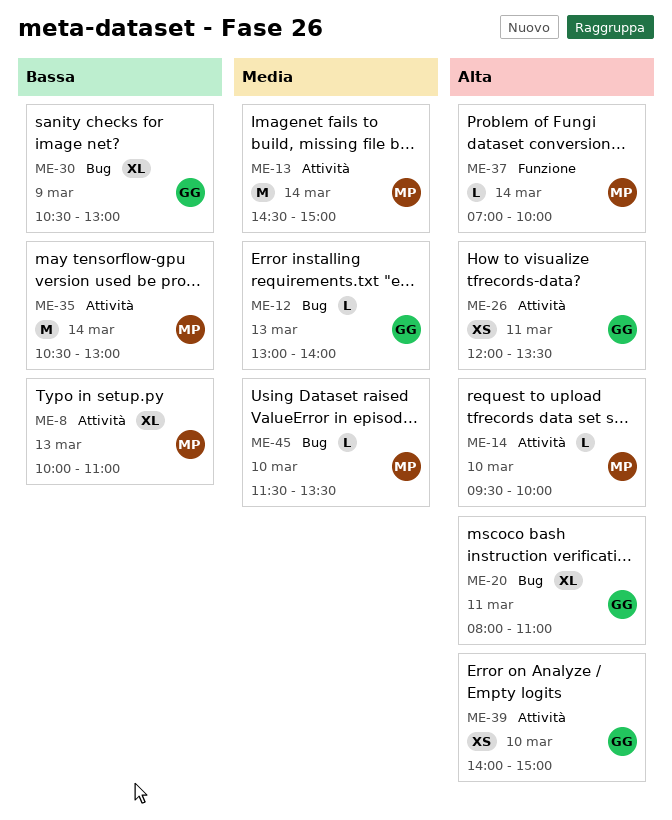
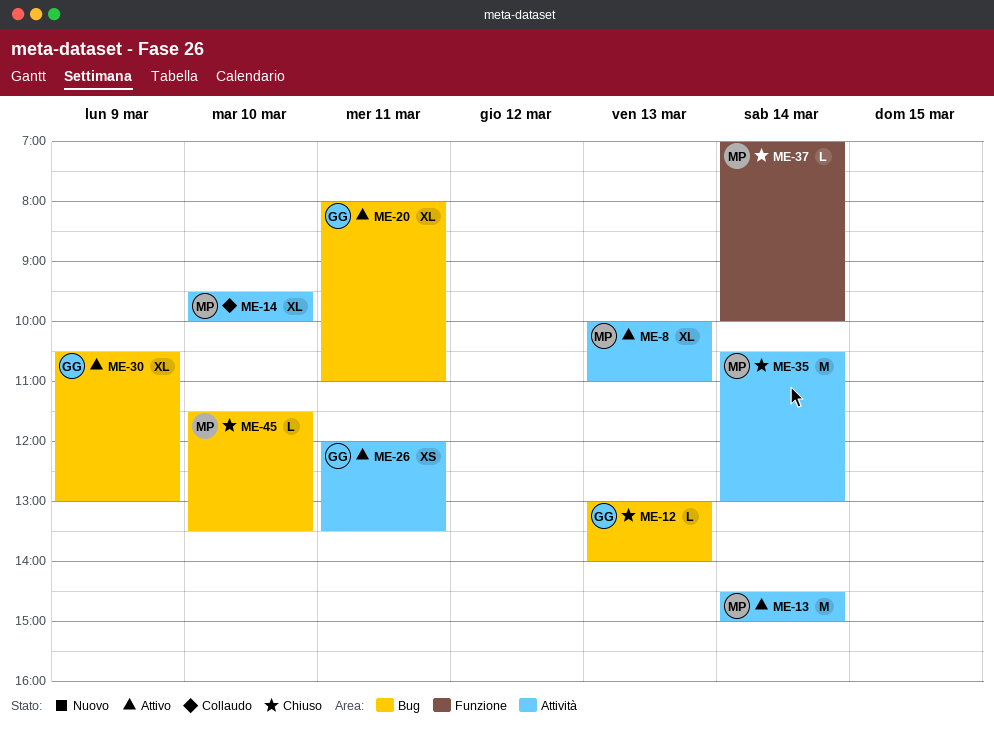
ME-14, estimate: L -> XL
ME-39: present -> none

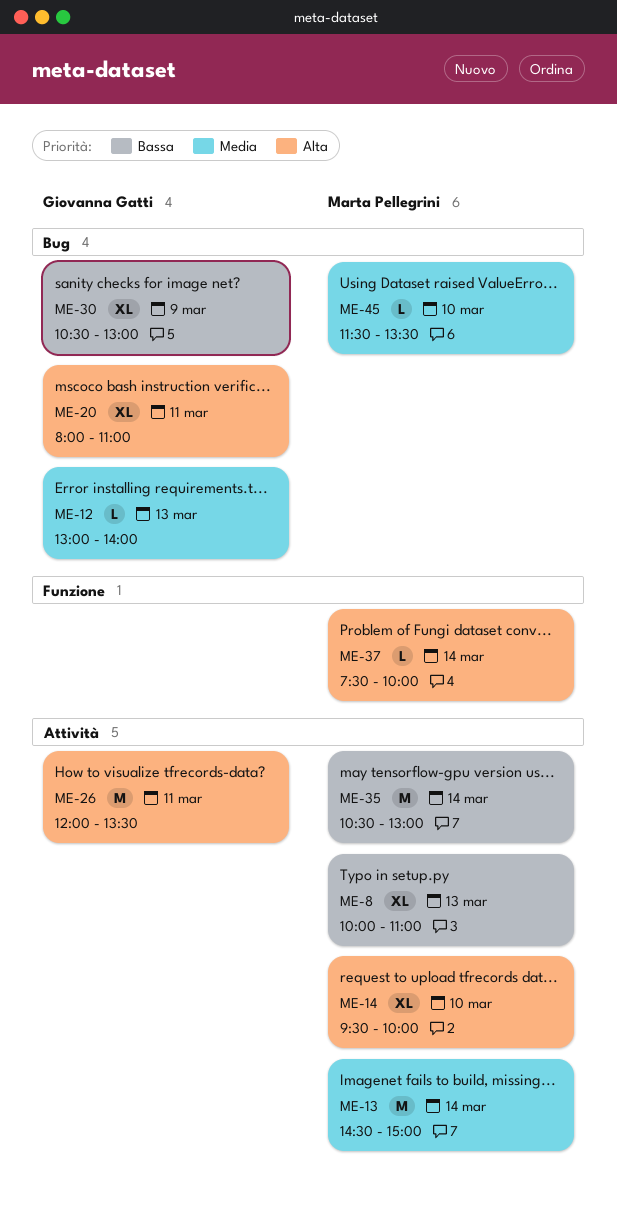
ME-26, estimate: XS -> M
ME-37, begins: 07:00 -> 07:30

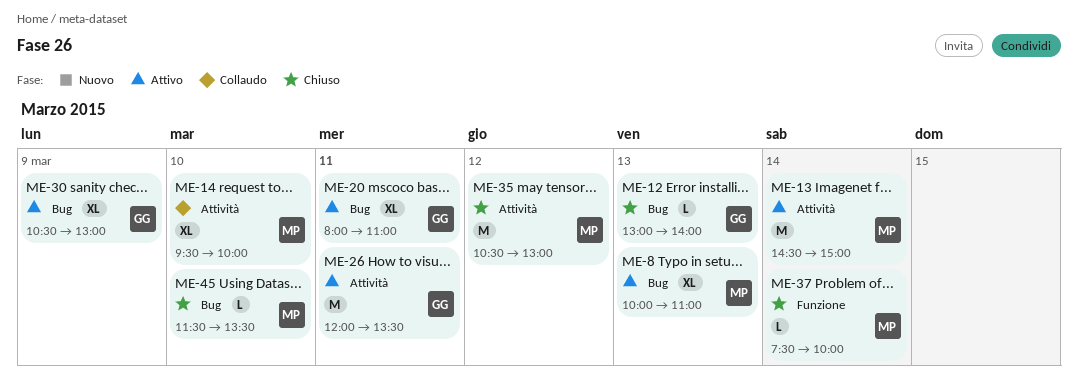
ME-8, label: Attività -> Bug
ME-35, day: Mar 14 -> Mar 12

